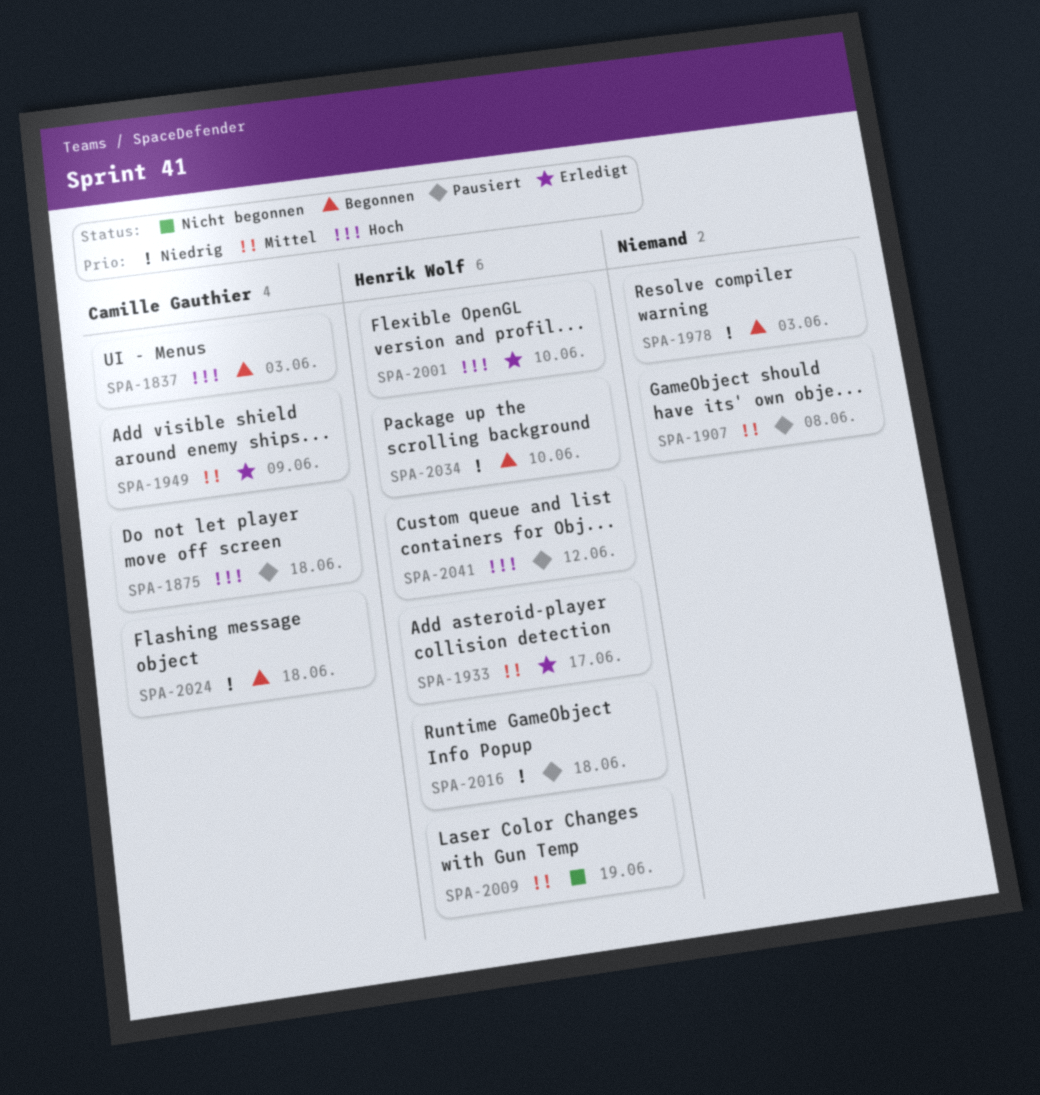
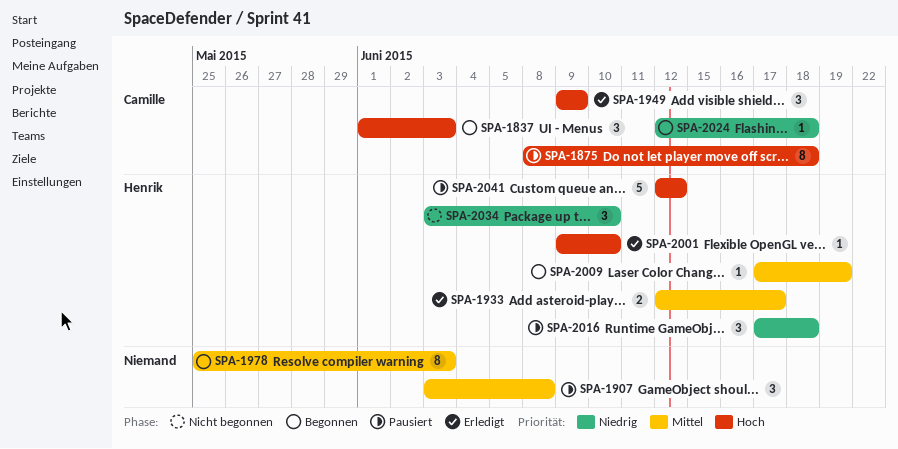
SPA-1949, priority: Mittel -> Hoch
SPA-1978, priority: Niedrig -> Mittel
SPA-2009, status: Nicht begonnen -> Begonnen
SPA-2034, status: Begonnen -> Nicht begonnen

